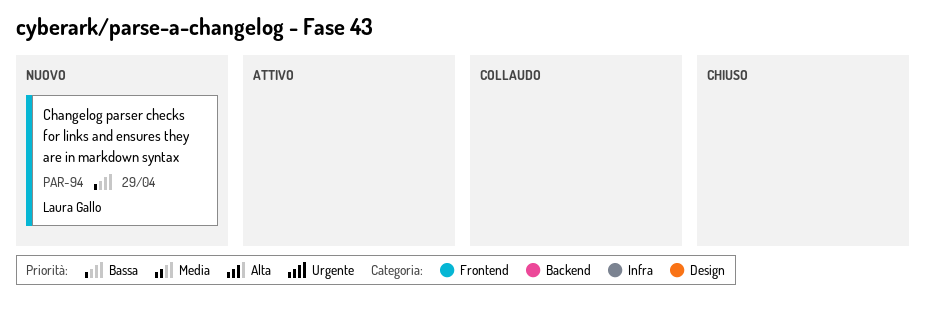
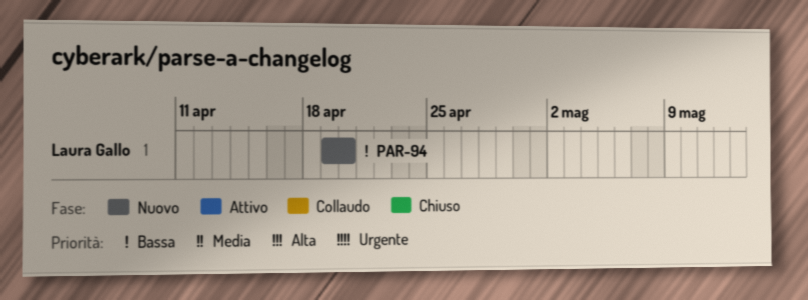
PAR-94, due: Apr 29 -> Apr 20

